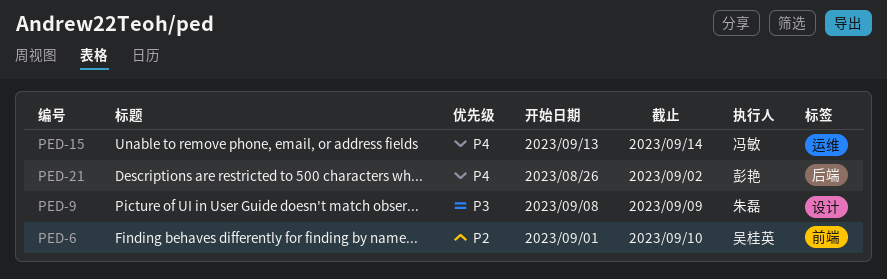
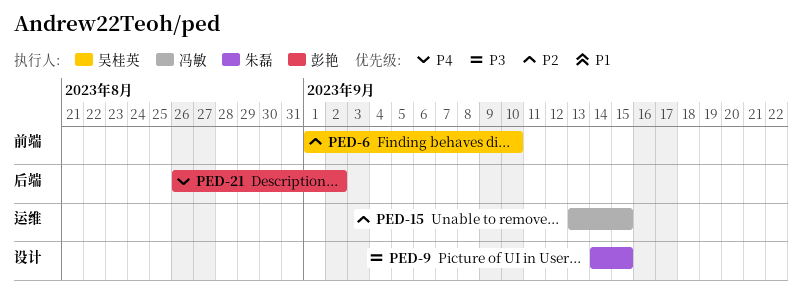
PED-9, start: Sep 8 -> Sep 14
PED-9, due: Sep 9 -> Sep 15
PED-15, priority: P4 -> P2
PED-15, due: Sep 14 -> Sep 15

